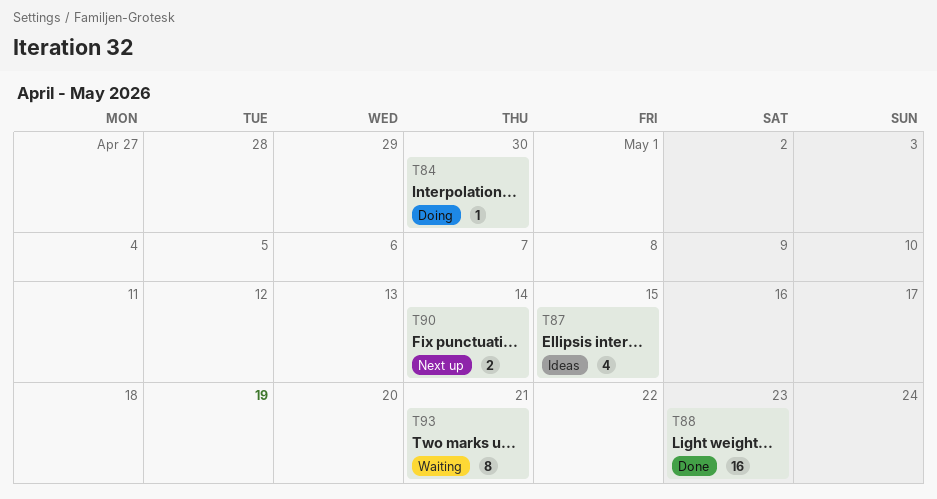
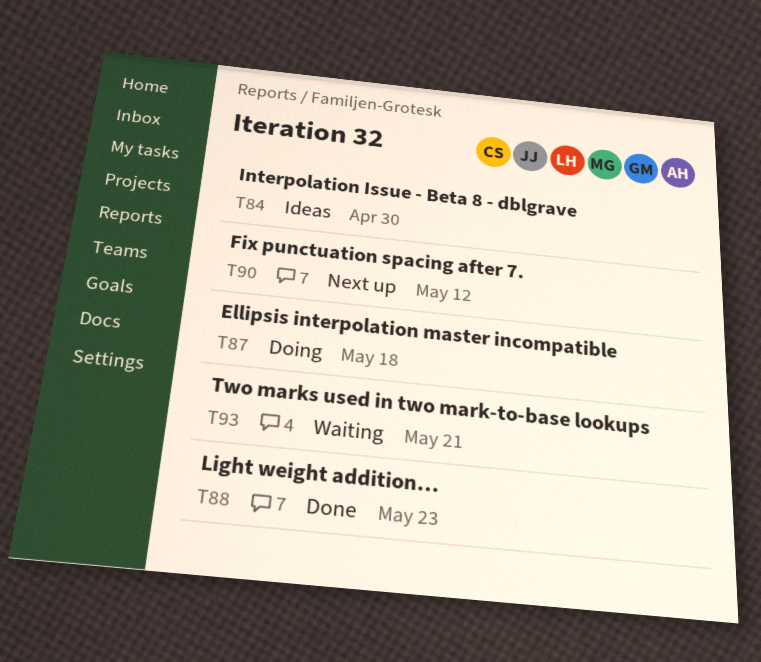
T84, status: Doing -> Ideas
T87, status: Ideas -> Doing
T87, due: May 15 -> May 18
T90, due: May 14 -> May 12

